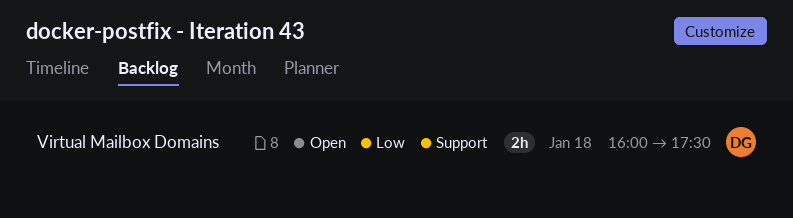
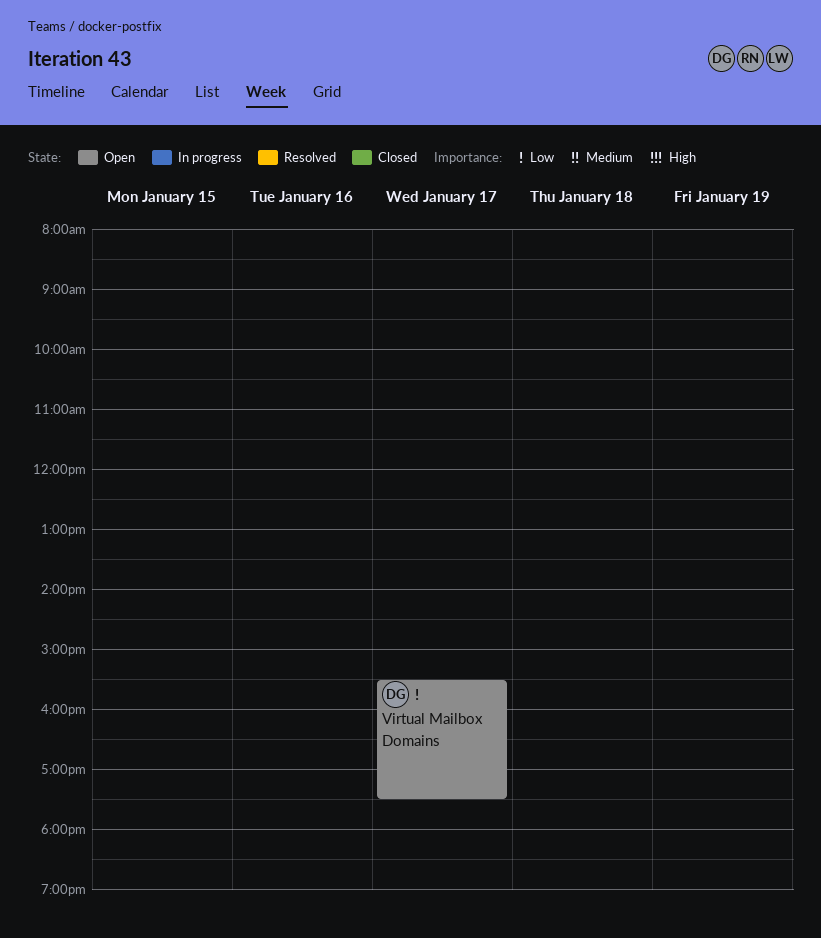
Virtual Mailbox Domains, day: Jan 18 -> Jan 17
Virtual Mailbox Domains, begins: 16:00 -> 15:30

